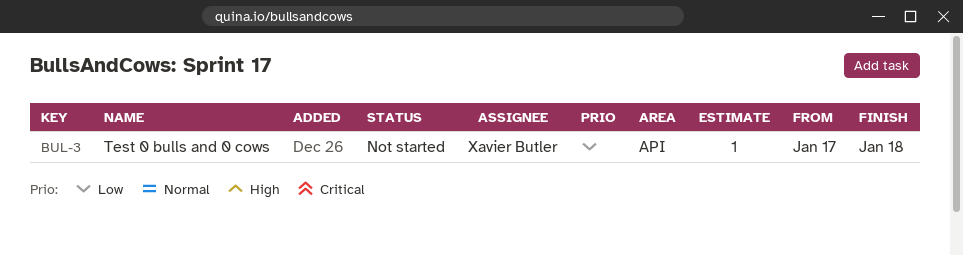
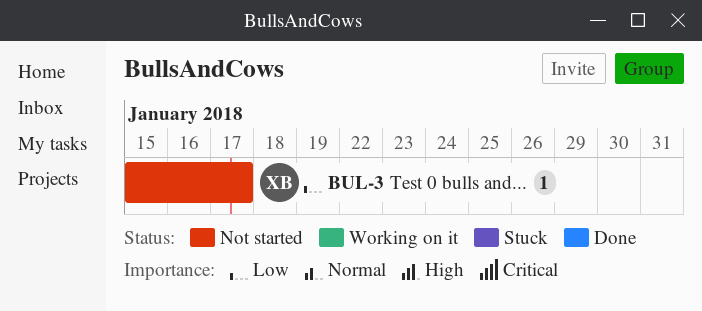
BUL-3, start: Jan 17 -> Jan 15
BUL-3, due: Jan 18 -> Jan 17

